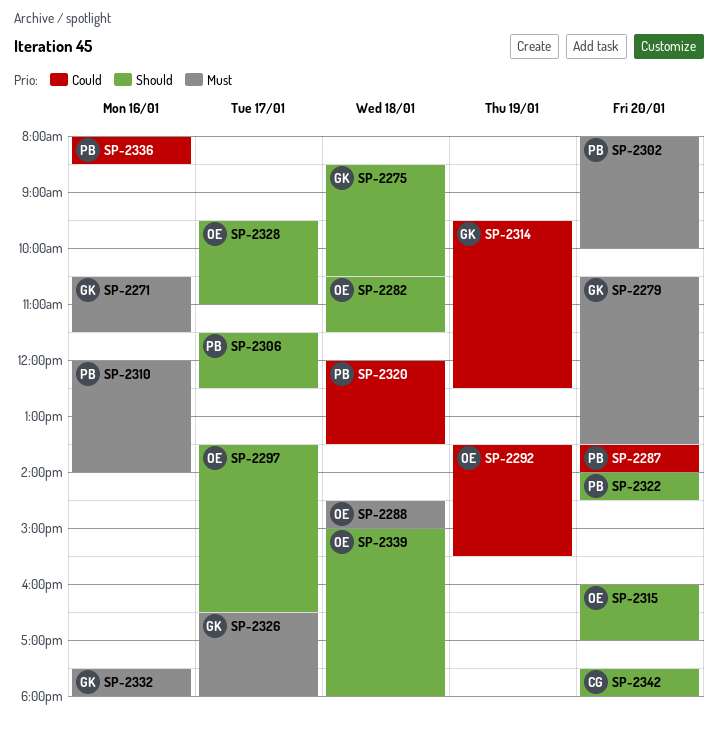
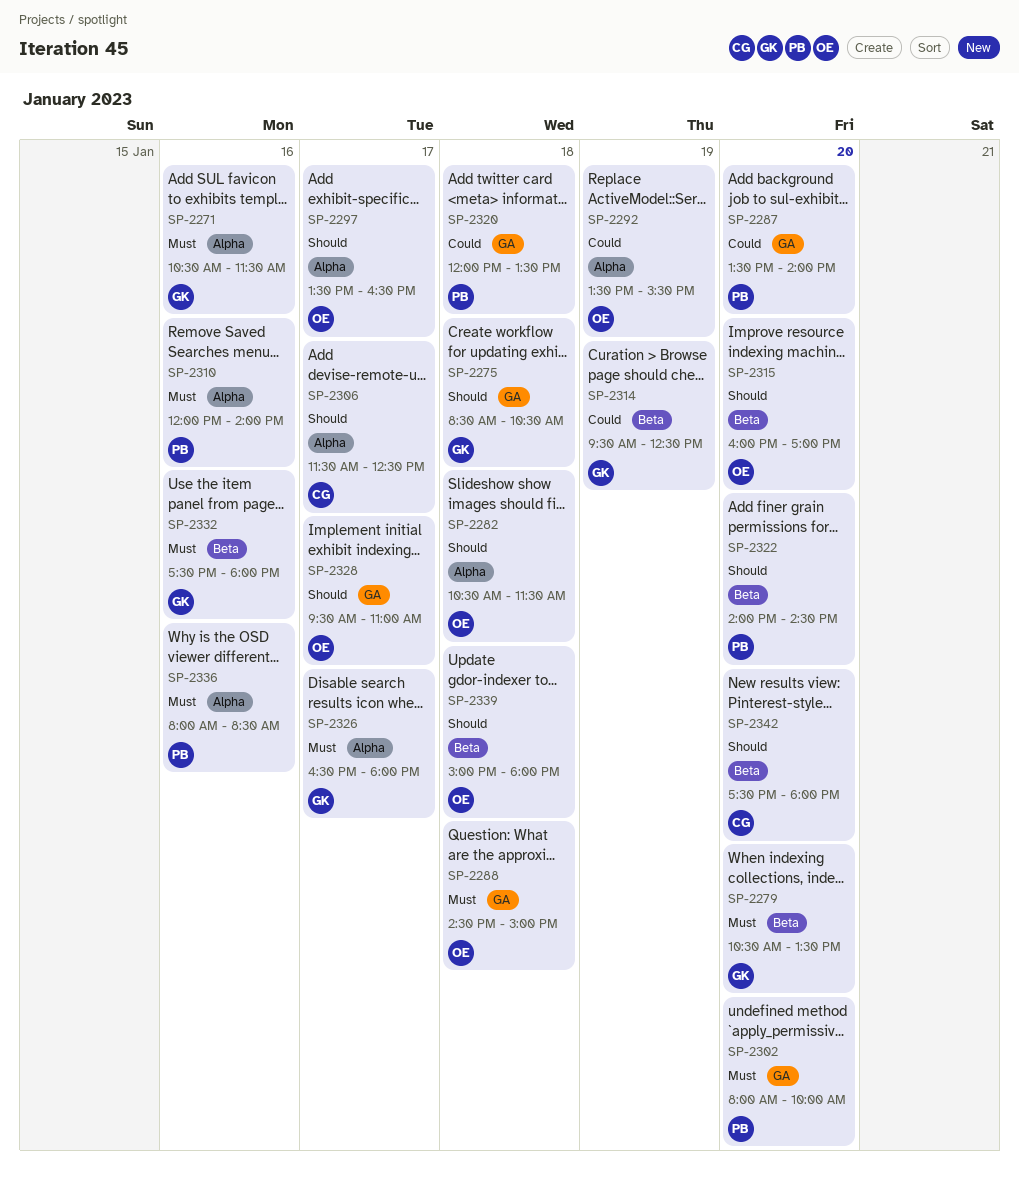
SP-2306, owner: PB -> CG
SP-2336, priority: Could -> Must

